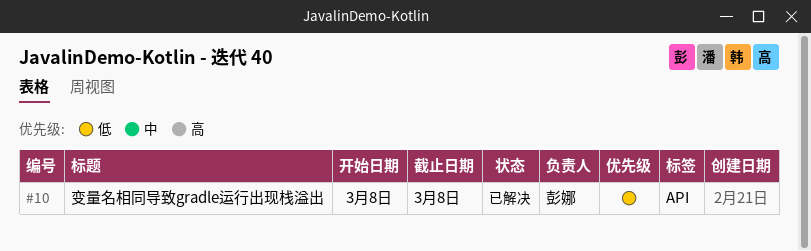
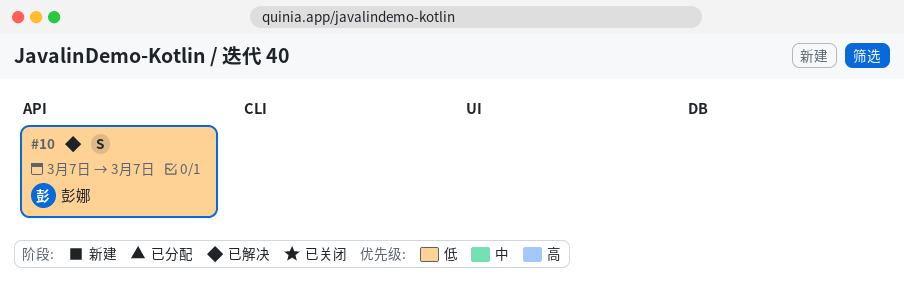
#10, start: Mar 8 -> Mar 7
#10, due: Mar 8 -> Mar 7

